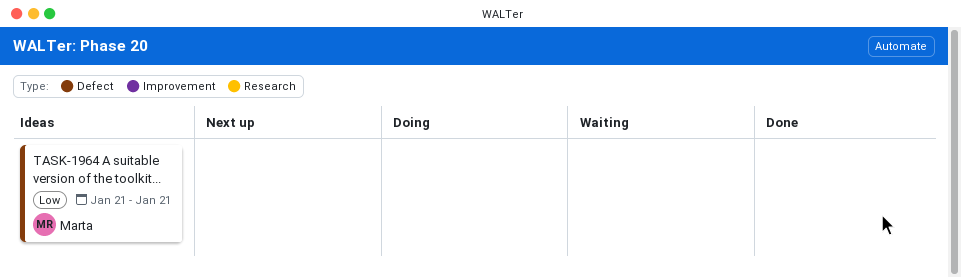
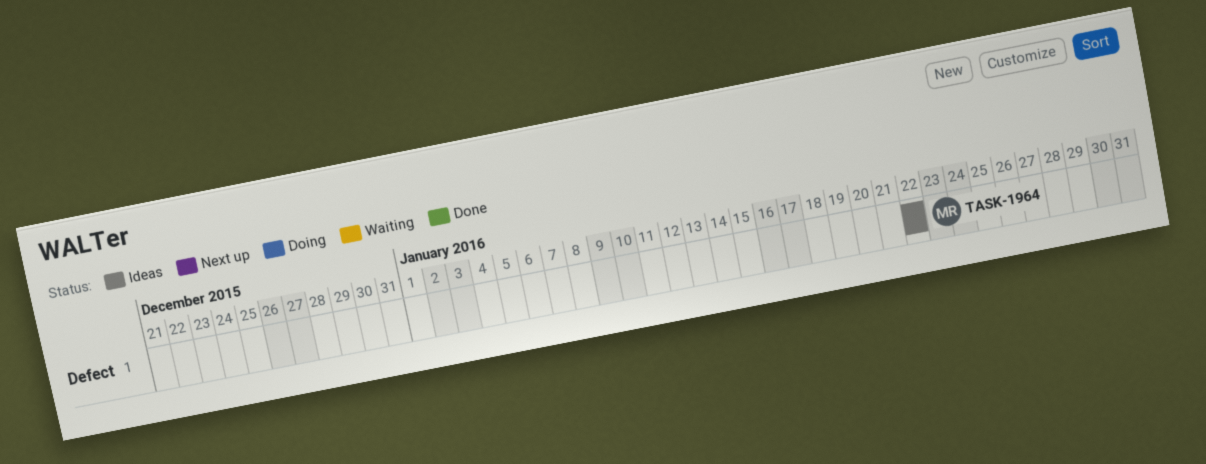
TASK-1964, start: Jan 21 -> Jan 22
TASK-1964, due: Jan 21 -> Jan 22

